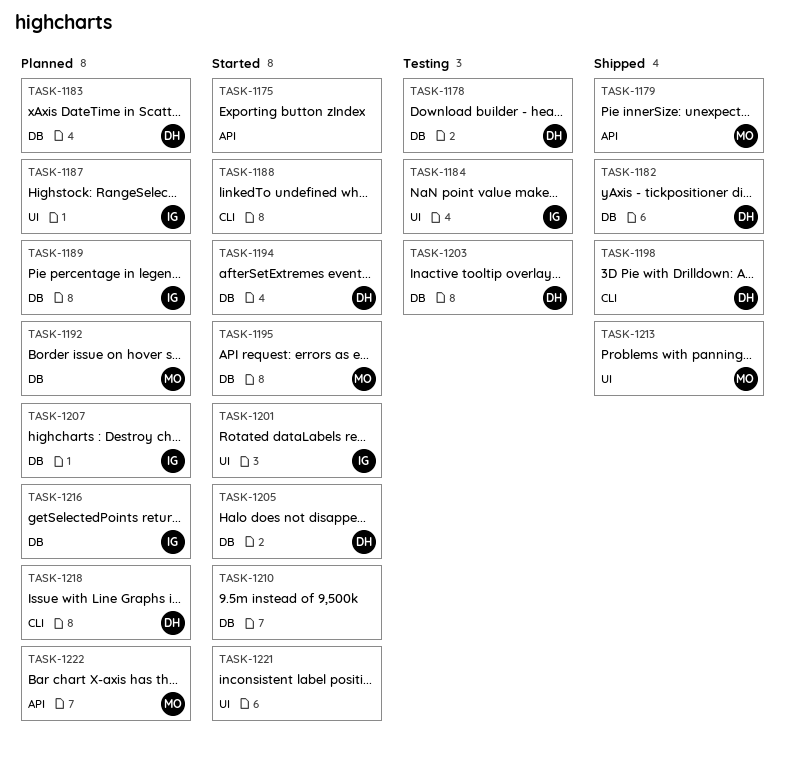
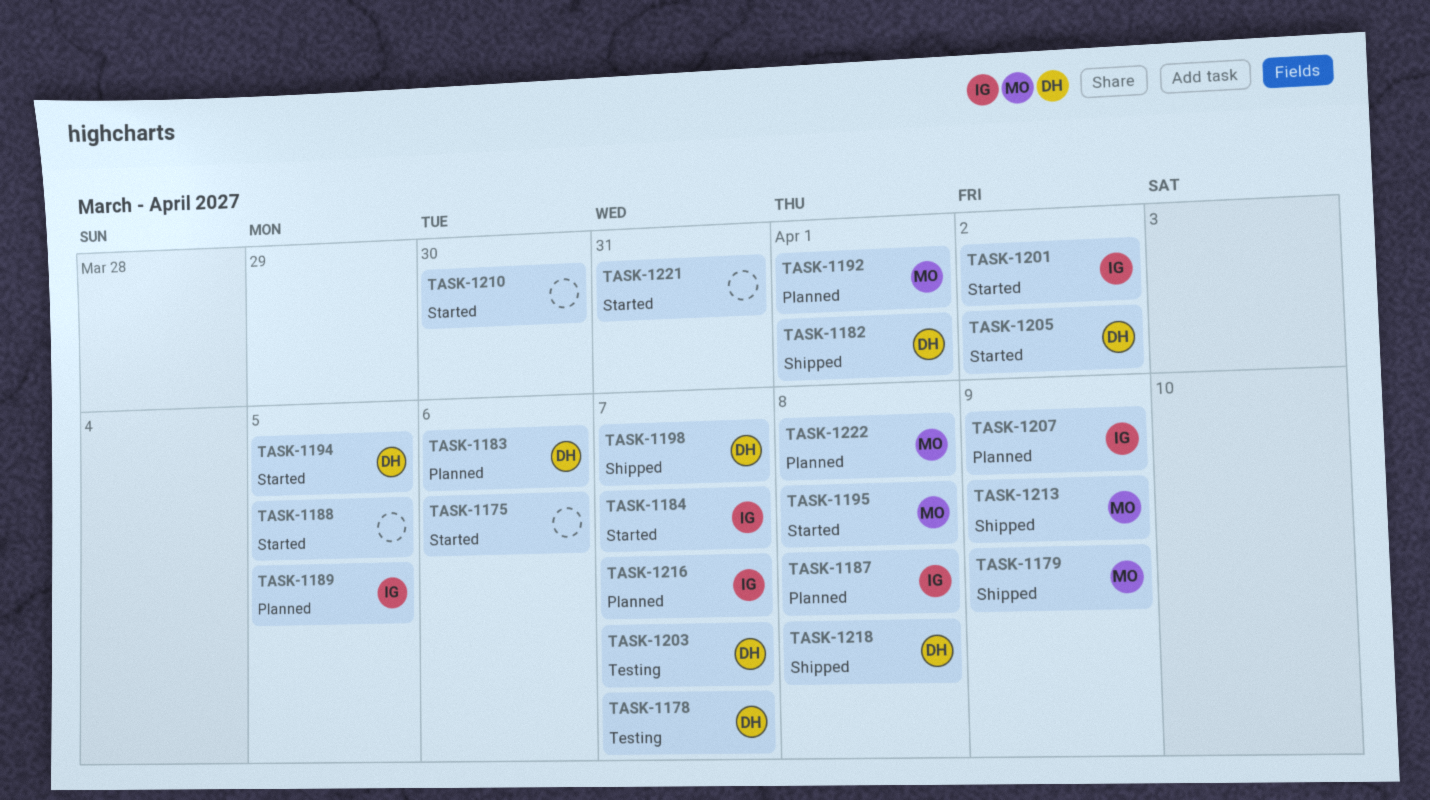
TASK-1184, status: Testing -> Started
TASK-1218, status: Planned -> Shipped

